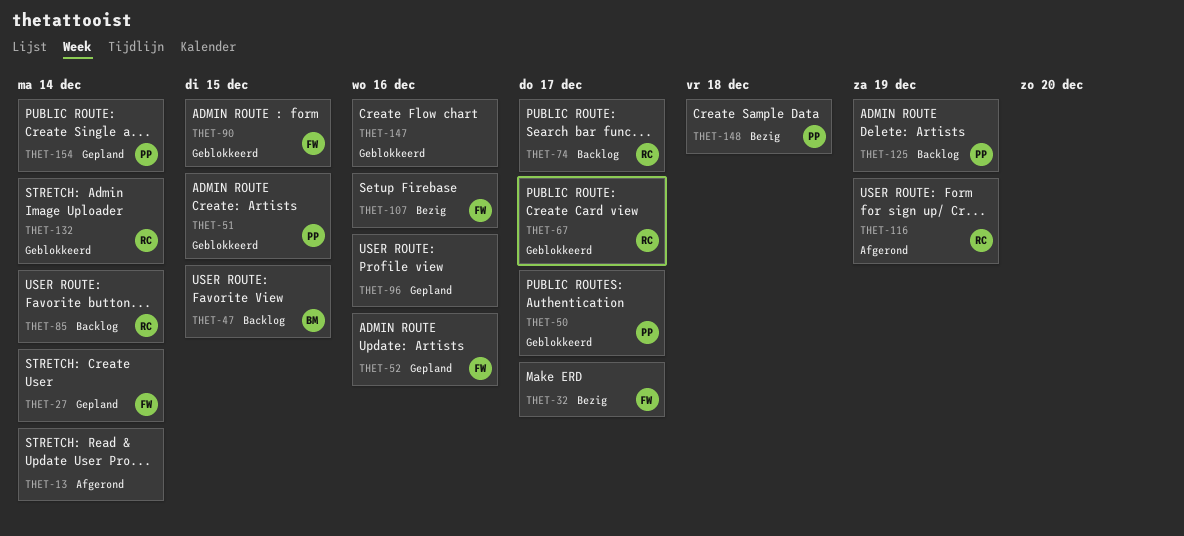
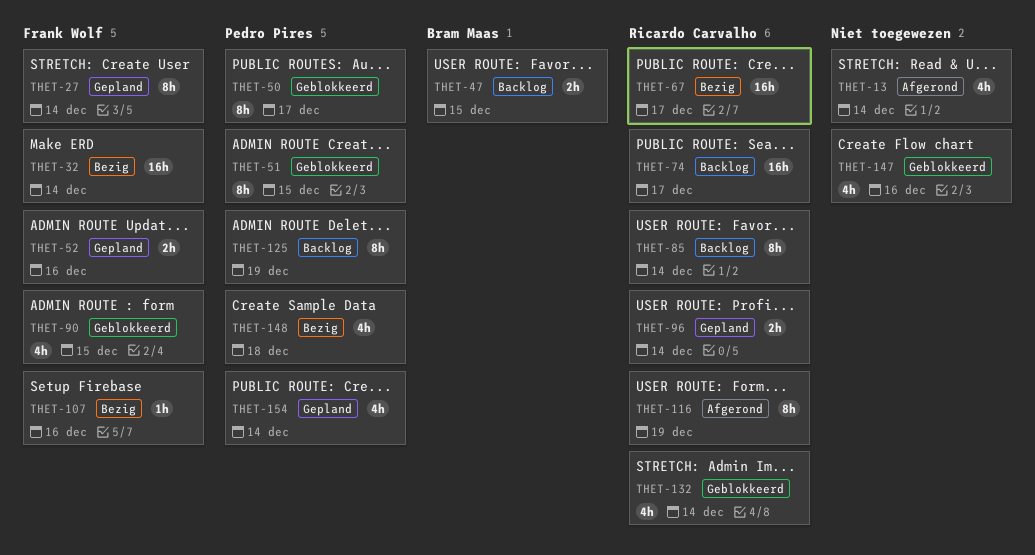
THET-32, due: Dec 17 -> Dec 14
THET-67, status: Geblokkeerd -> Bezig
THET-96, owner: none -> Ricardo Carvalho
THET-96, due: Dec 16 -> Dec 14

